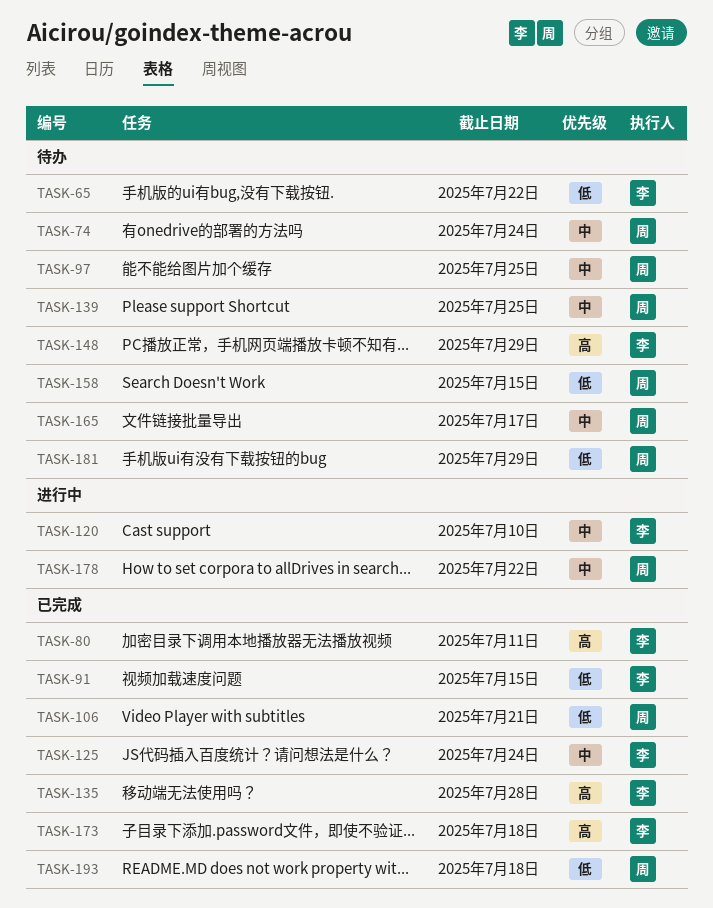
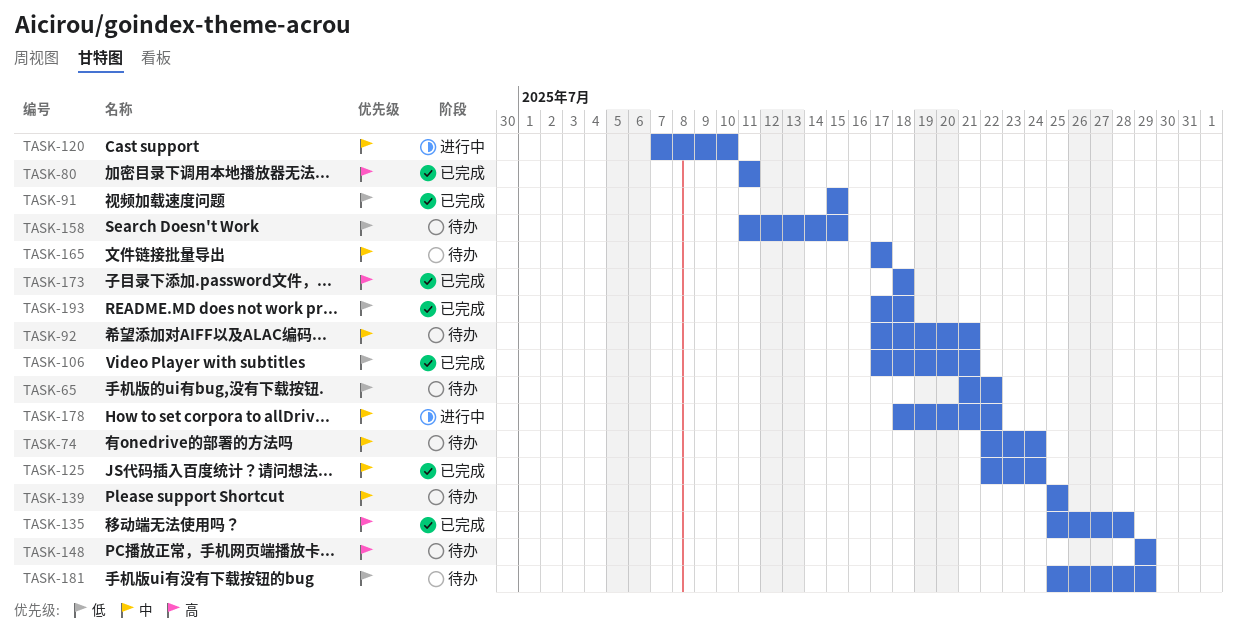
TASK-92: none -> present
TASK-97: present -> none

